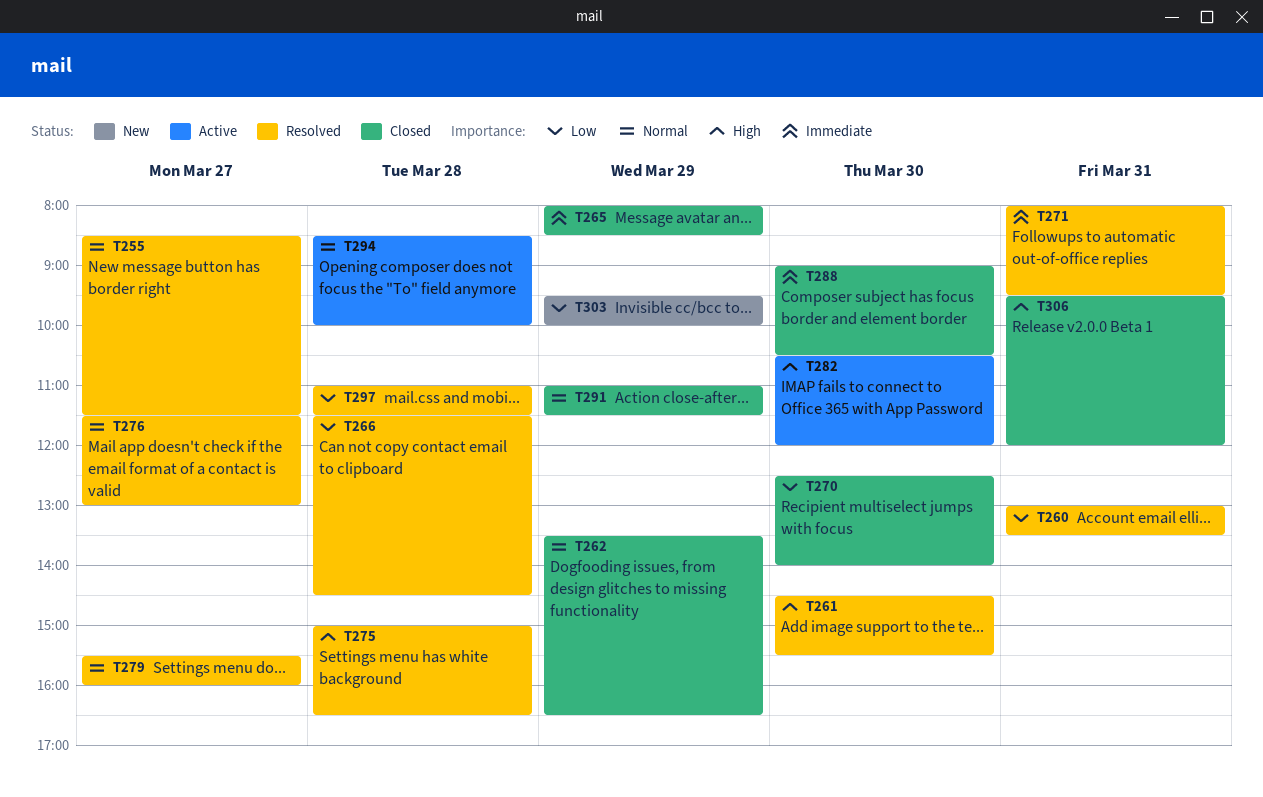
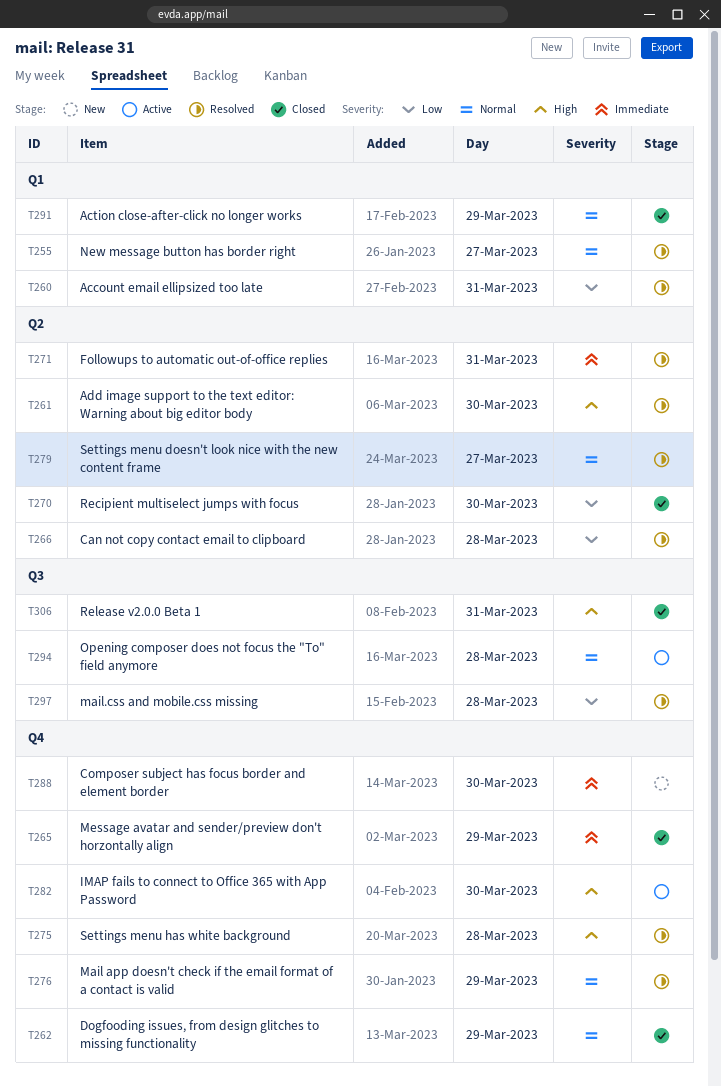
T276, day: Mar 27 -> Mar 29
T288, status: Closed -> New
T303: present -> none

